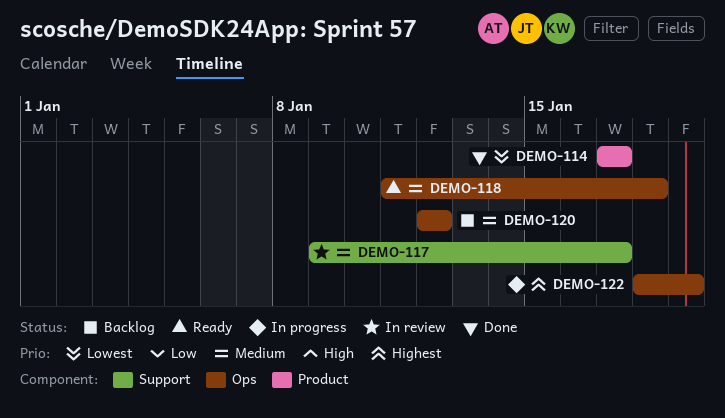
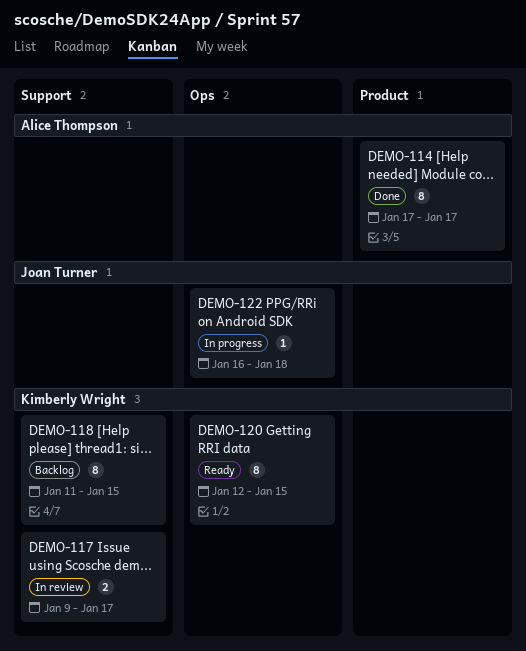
DEMO-118, status: Ready -> Backlog
DEMO-118, label: Ops -> Support
DEMO-118, due: Jan 18 -> Jan 15
DEMO-120, status: Backlog -> Ready
DEMO-120, due: Jan 12 -> Jan 15
DEMO-122, start: Jan 18 -> Jan 16
DEMO-122, due: Jan 19 -> Jan 18

